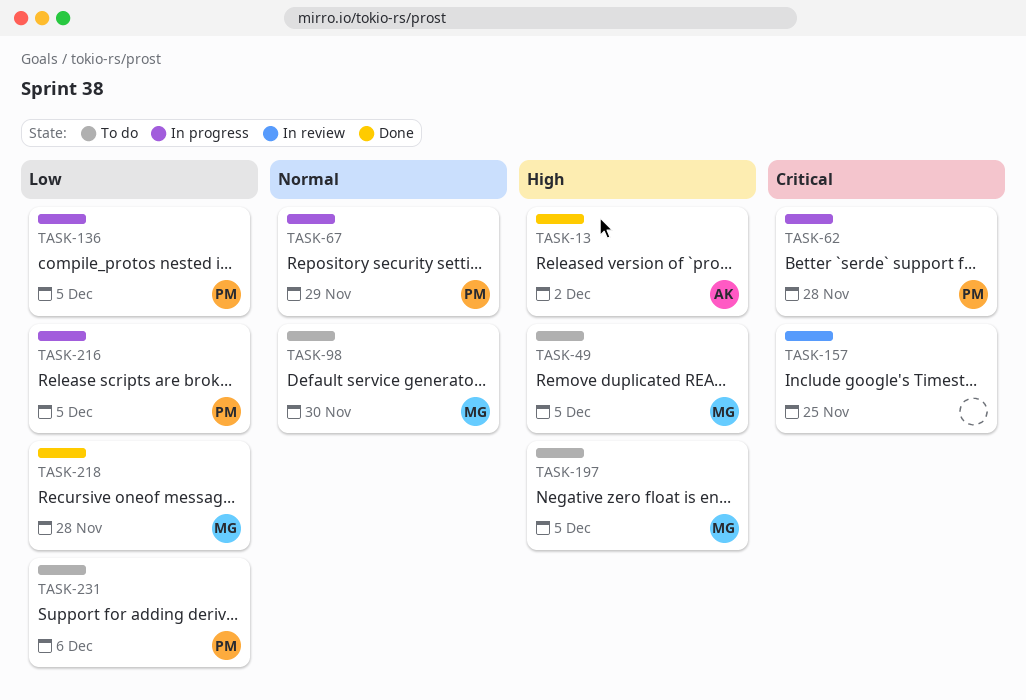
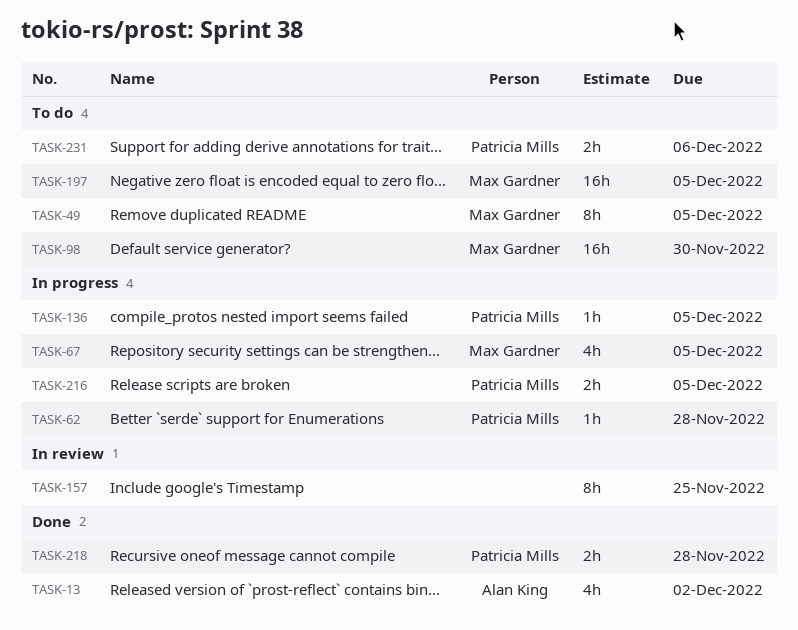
TASK-67, owner: Patricia Mills -> Max Gardner
TASK-67, due: Nov 29 -> Dec 5
TASK-218, owner: Max Gardner -> Patricia Mills

